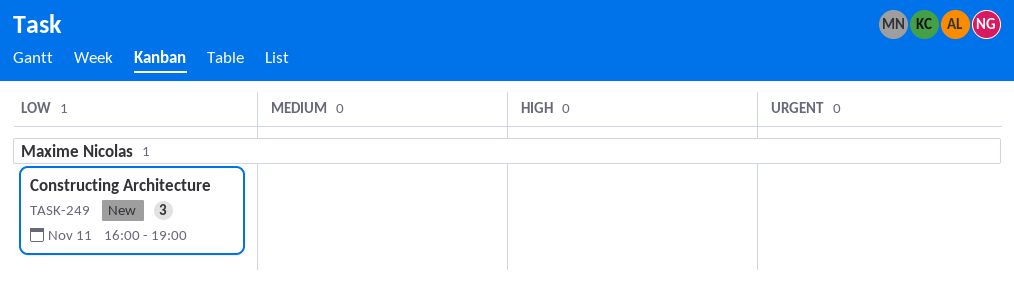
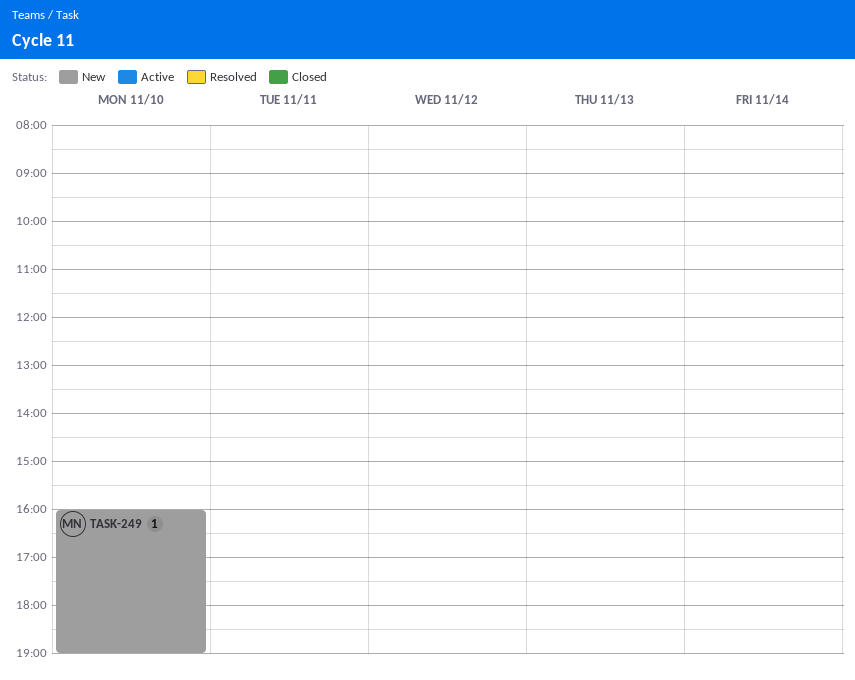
TASK-249, estimate: 3 -> 1
TASK-249, day: Nov 11 -> Nov 10

